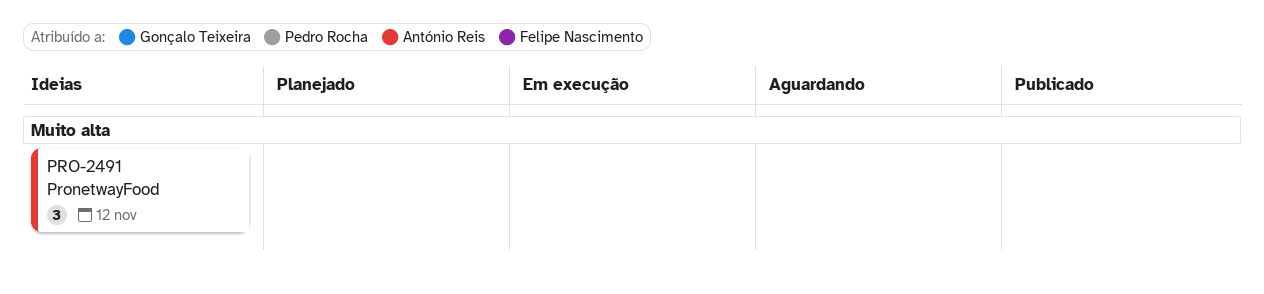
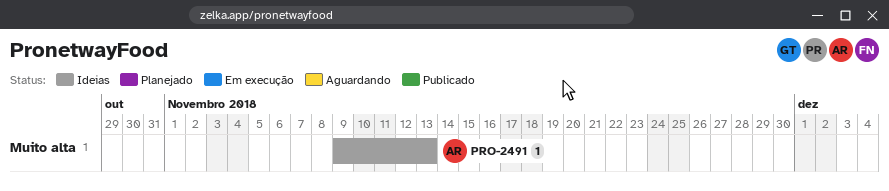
PRO-2491, estimate: 3 -> 1
PRO-2491, due: Nov 12 -> Nov 13

